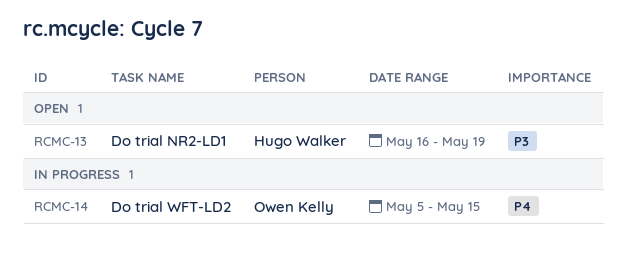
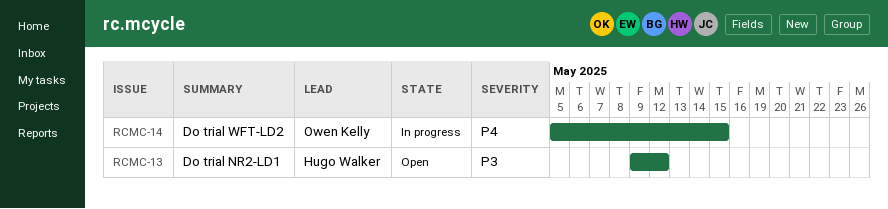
RCMC-13, start: May 16 -> May 9
RCMC-13, due: May 19 -> May 12

